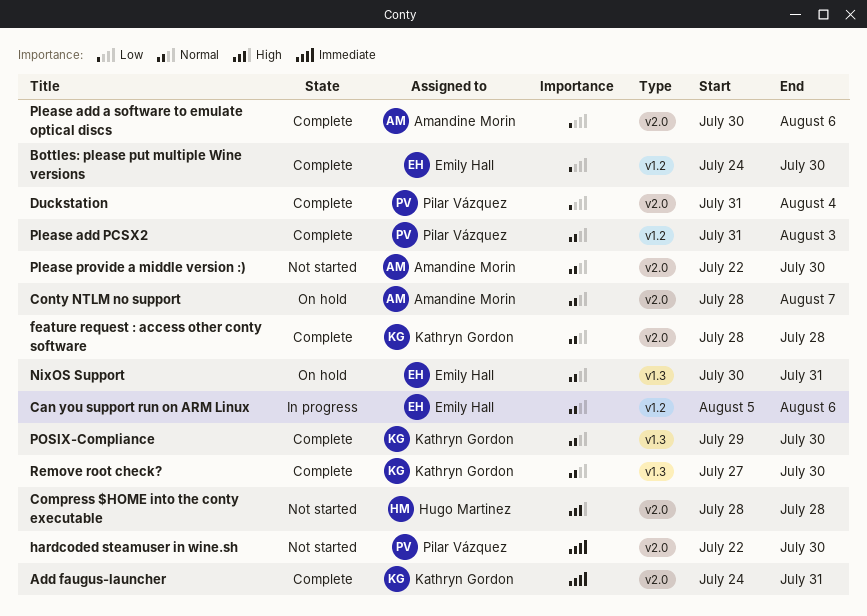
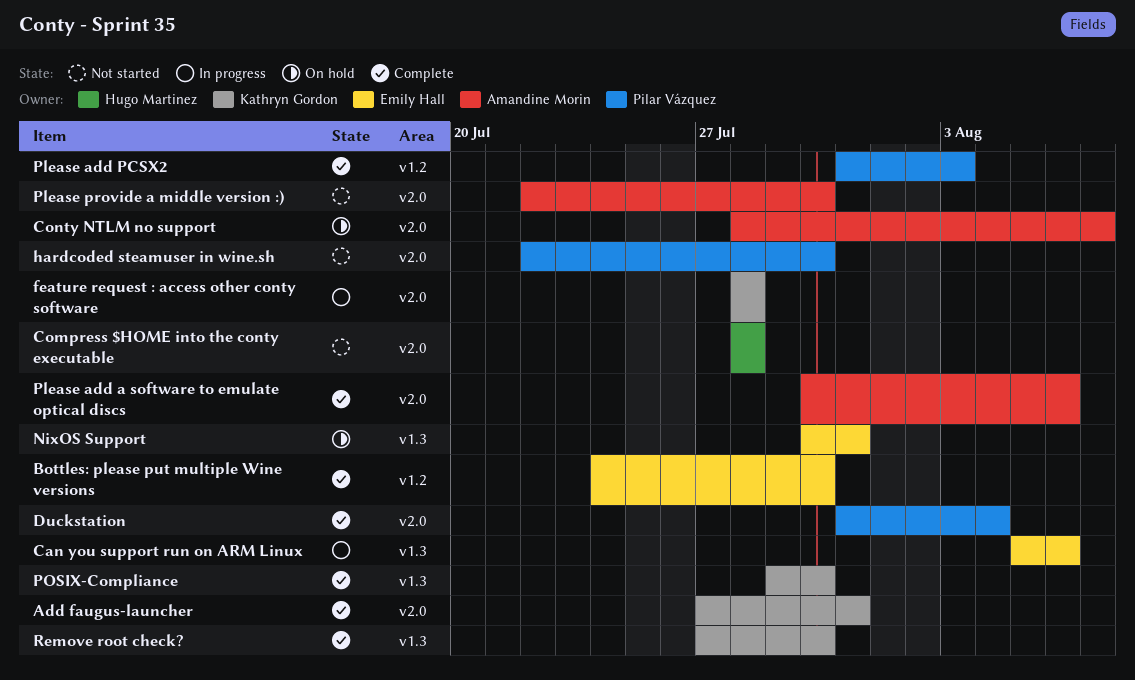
Add faugus-launcher, start: Jul 24 -> Jul 27
Can you support run on ARM Linux, label: v1.2 -> v1.3
feature request : access other conty software, status: Complete -> In progress

